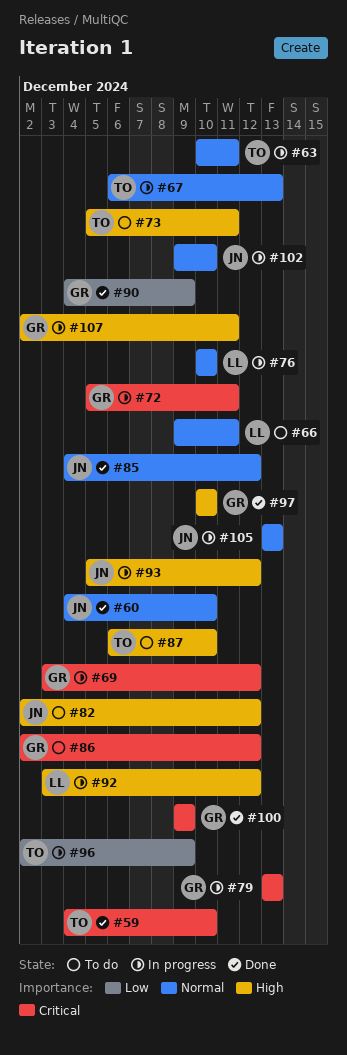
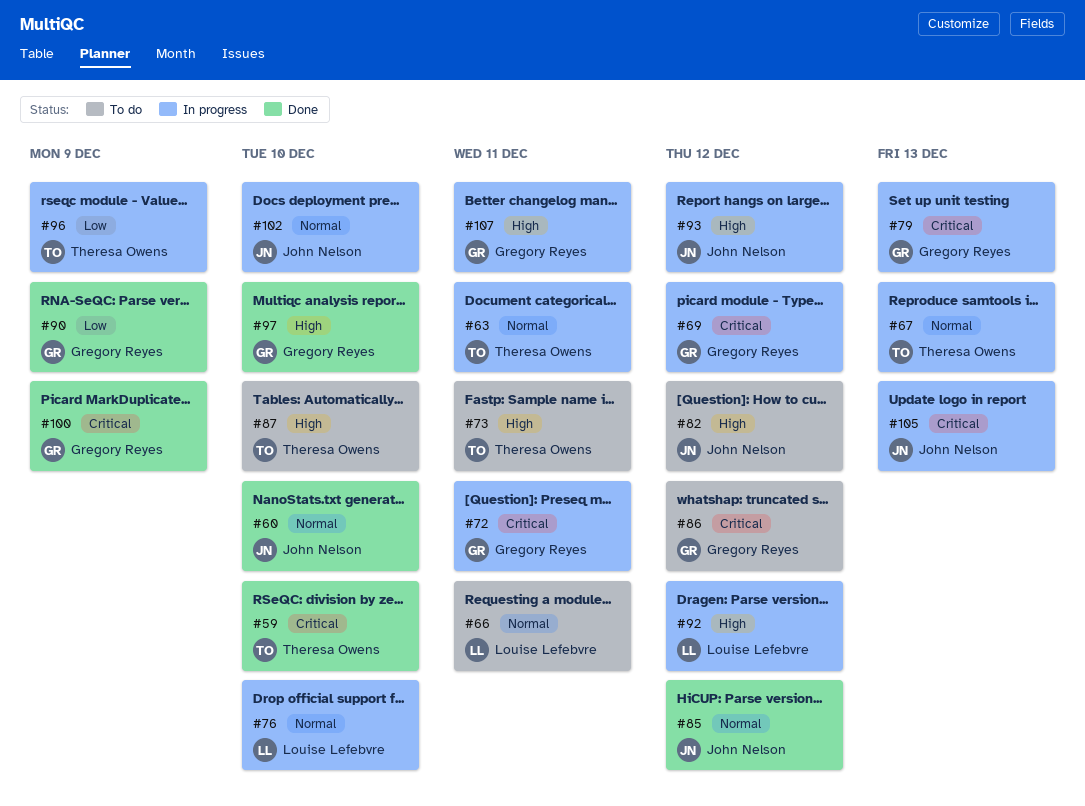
#105, priority: Normal -> Critical

